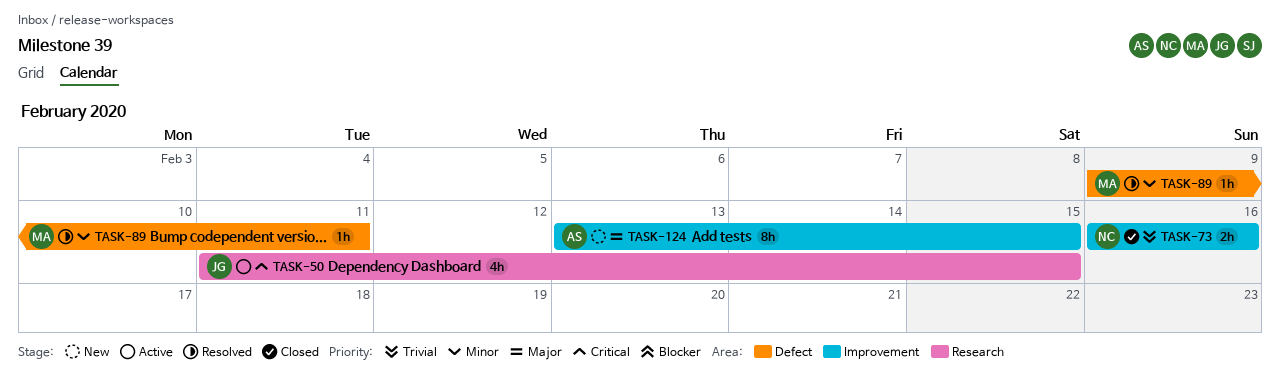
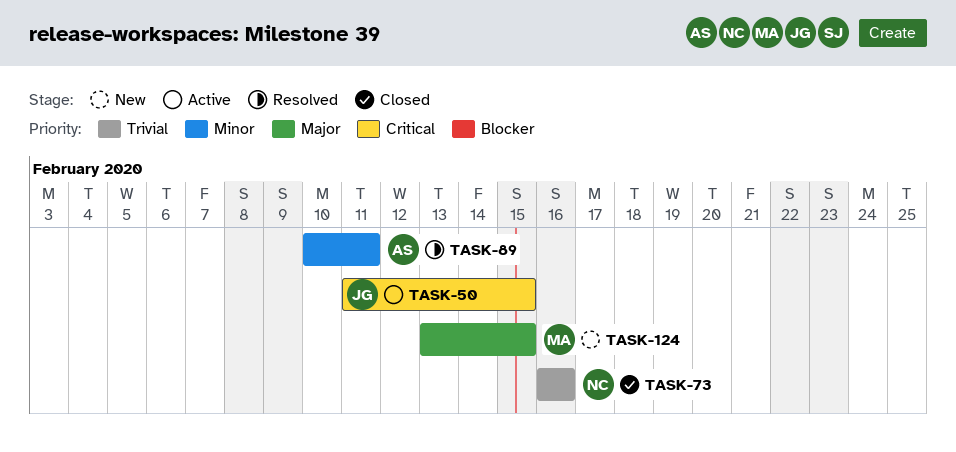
TASK-89, owner: MA -> AS
TASK-89, start: Feb 9 -> Feb 10
TASK-124, owner: AS -> MA

